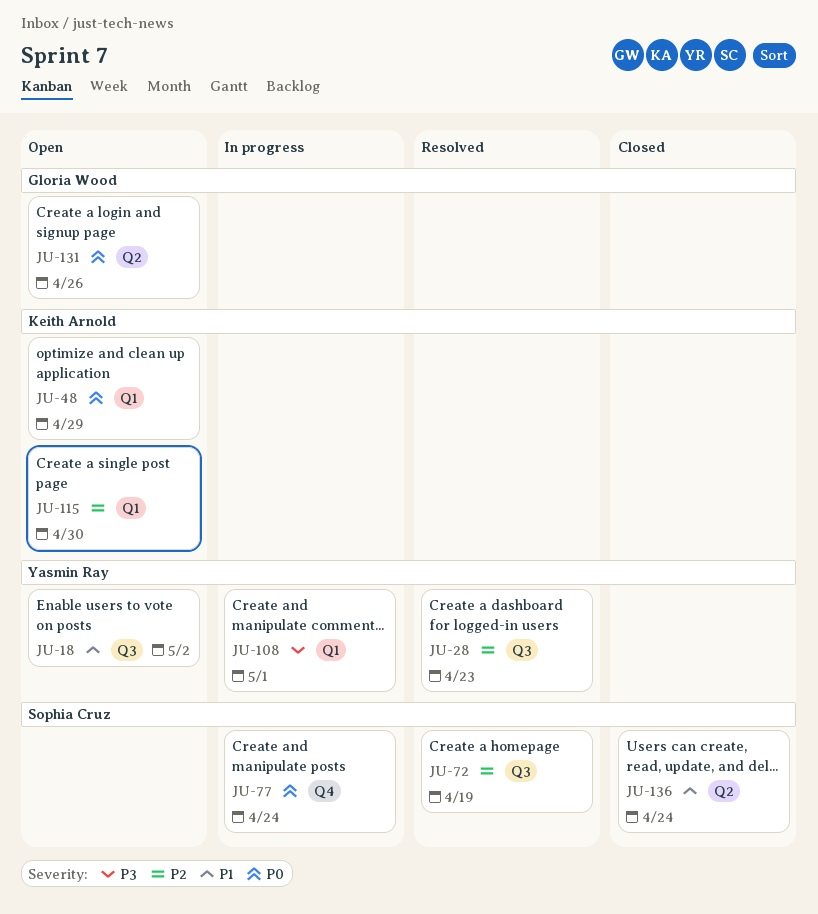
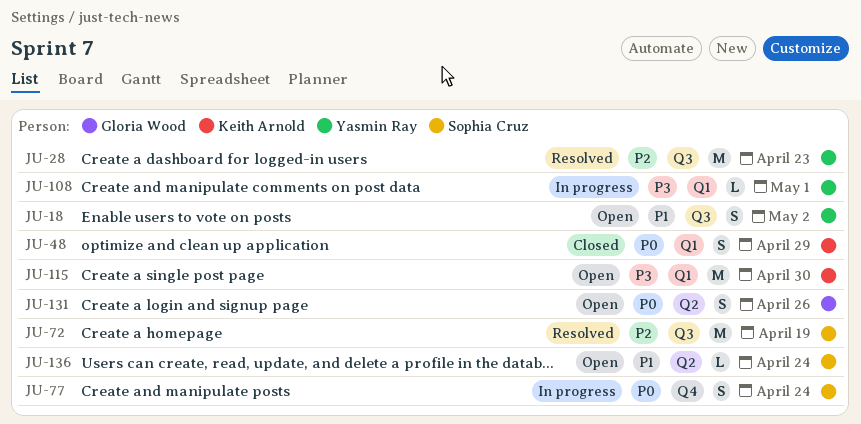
JU-48, status: Open -> Closed
JU-115, priority: P2 -> P3
JU-136, status: Closed -> Open

